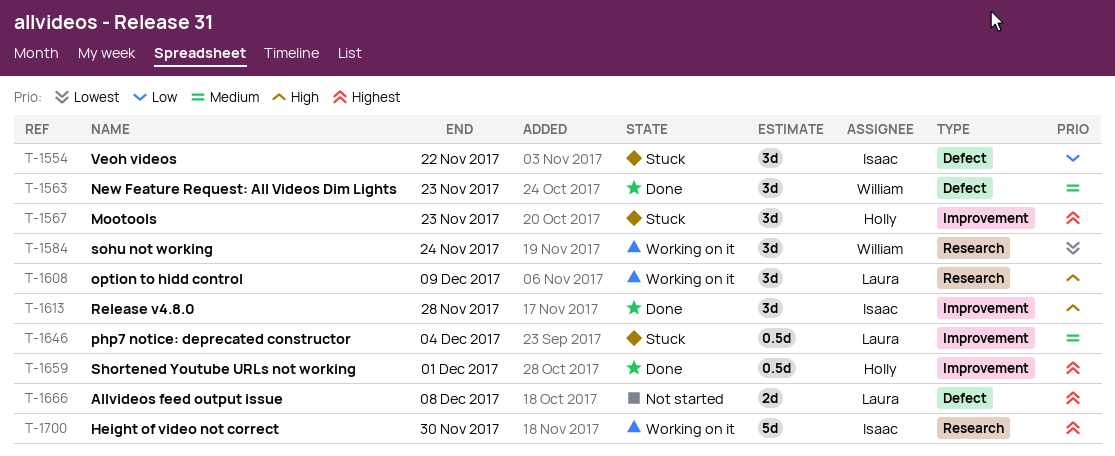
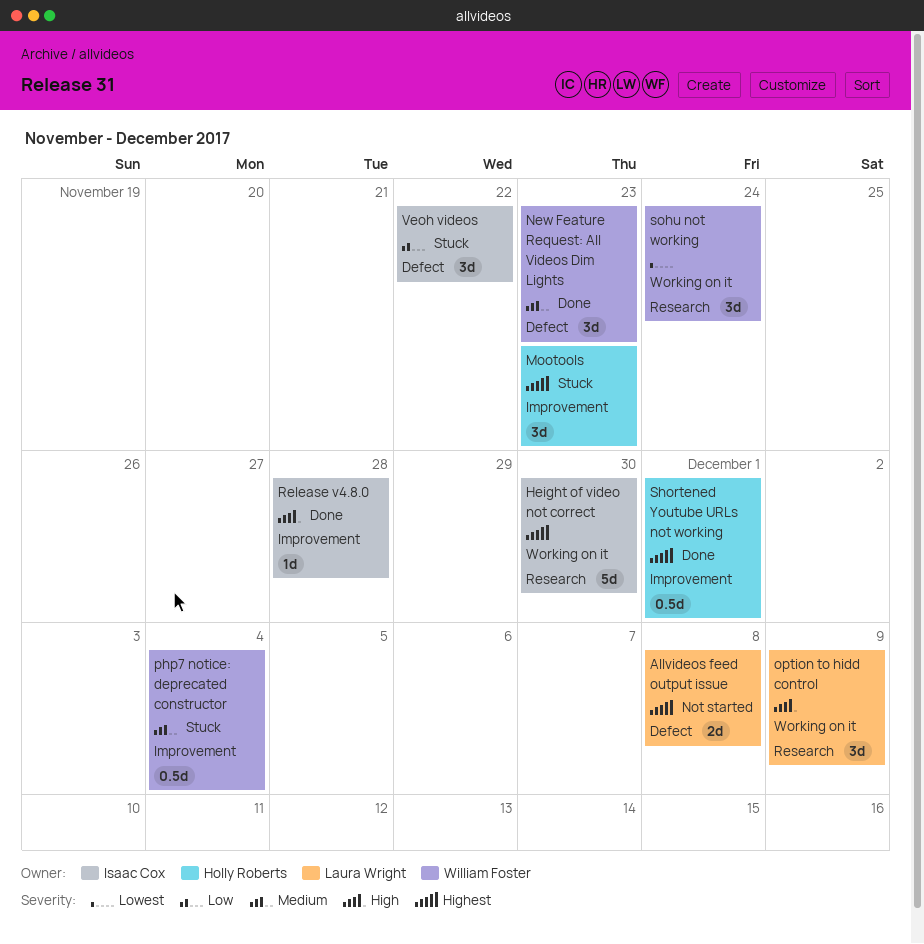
php7 notice: deprecated constructor, owner: Laura Wright -> William Foster
Release v4.8.0, estimate: 3d -> 1d

